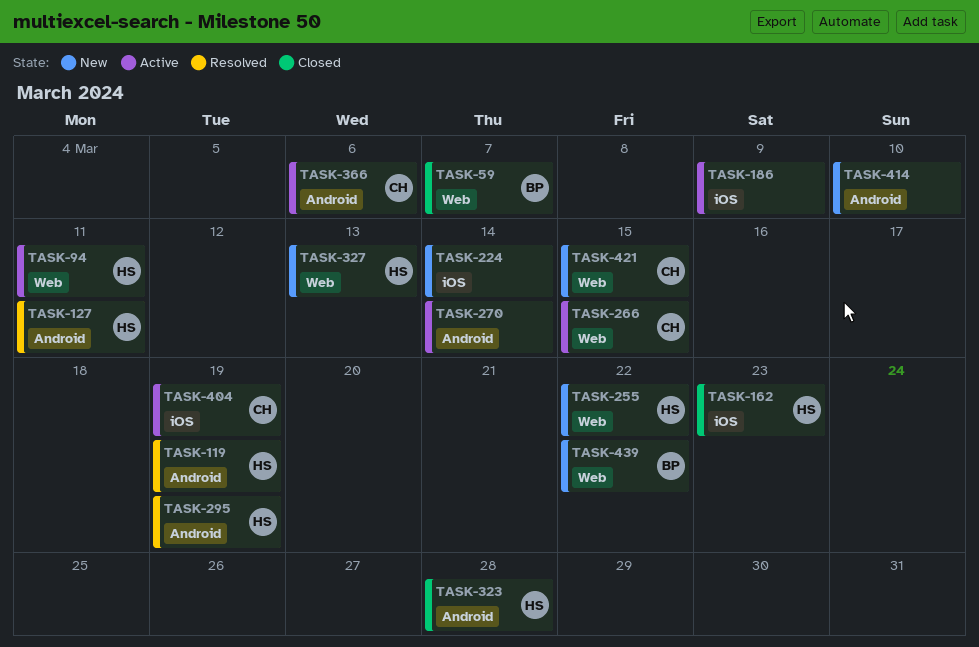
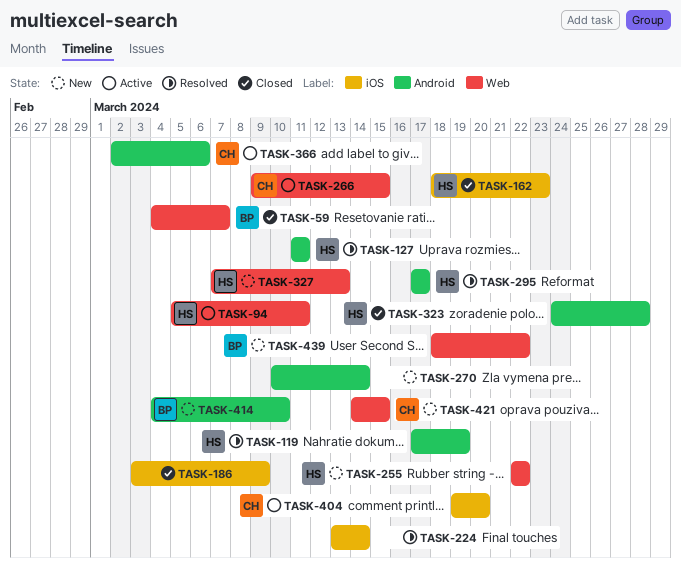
TASK-186, status: Active -> Closed
TASK-224, status: New -> Resolved
TASK-270, status: Active -> New
TASK-295, due: Mar 19 -> Mar 17
TASK-404, due: Mar 19 -> Mar 20
TASK-414, owner: none -> BP

